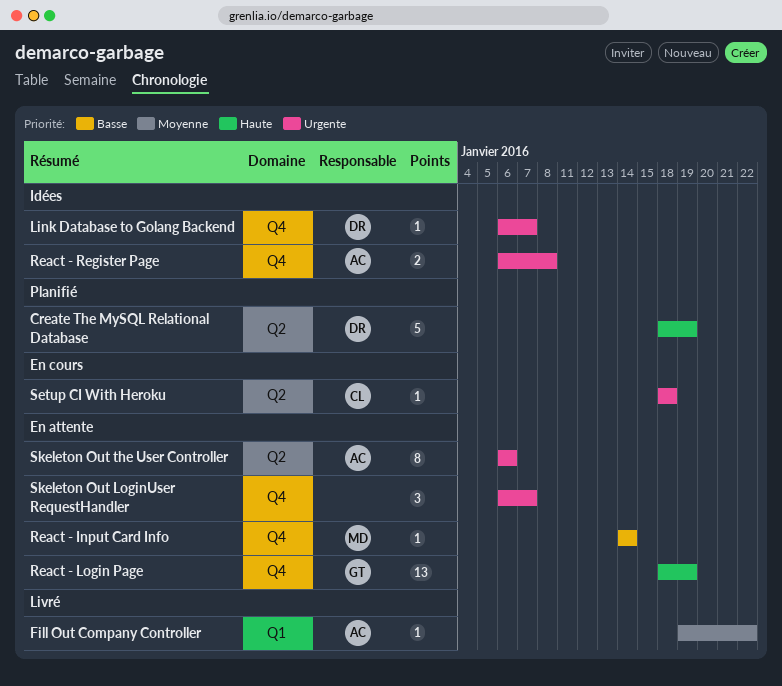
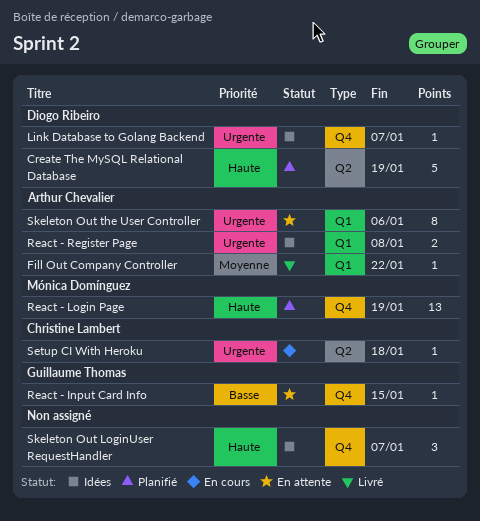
React - Input Card Info, owner: Mónica Domínguez -> Guillaume Thomas
React - Input Card Info, due: Jan 14 -> Jan 15
React - Login Page, status: En attente -> Planifié
React - Login Page, owner: Guillaume Thomas -> Mónica Domínguez
React - Register Page, label: Q4 -> Q1
Skeleton Out LoginUser RequestHandler, status: En attente -> Idées
Skeleton Out LoginUser RequestHandler, priority: Urgente -> Haute
Skeleton Out the User Controller, label: Q2 -> Q1

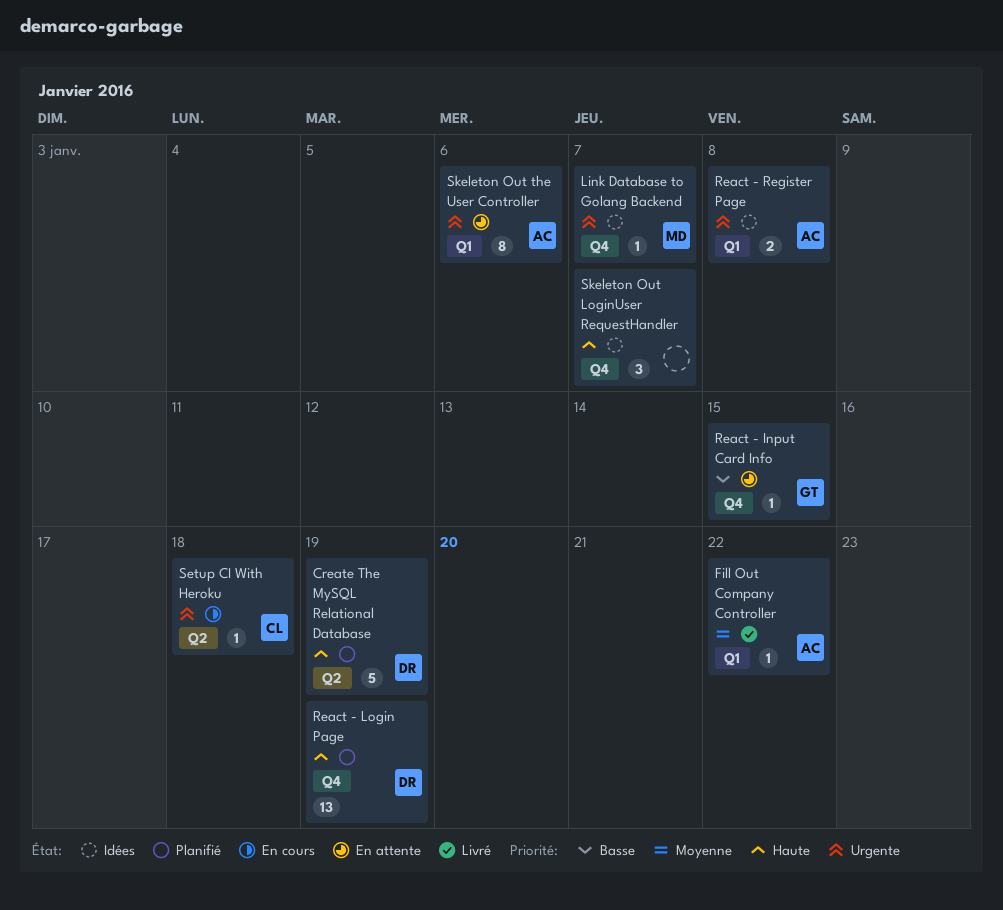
Link Database to Golang Backend, owner: Diogo Ribeiro -> Mónica Domínguez
React - Login Page, owner: Mónica Domínguez -> Diogo Ribeiro

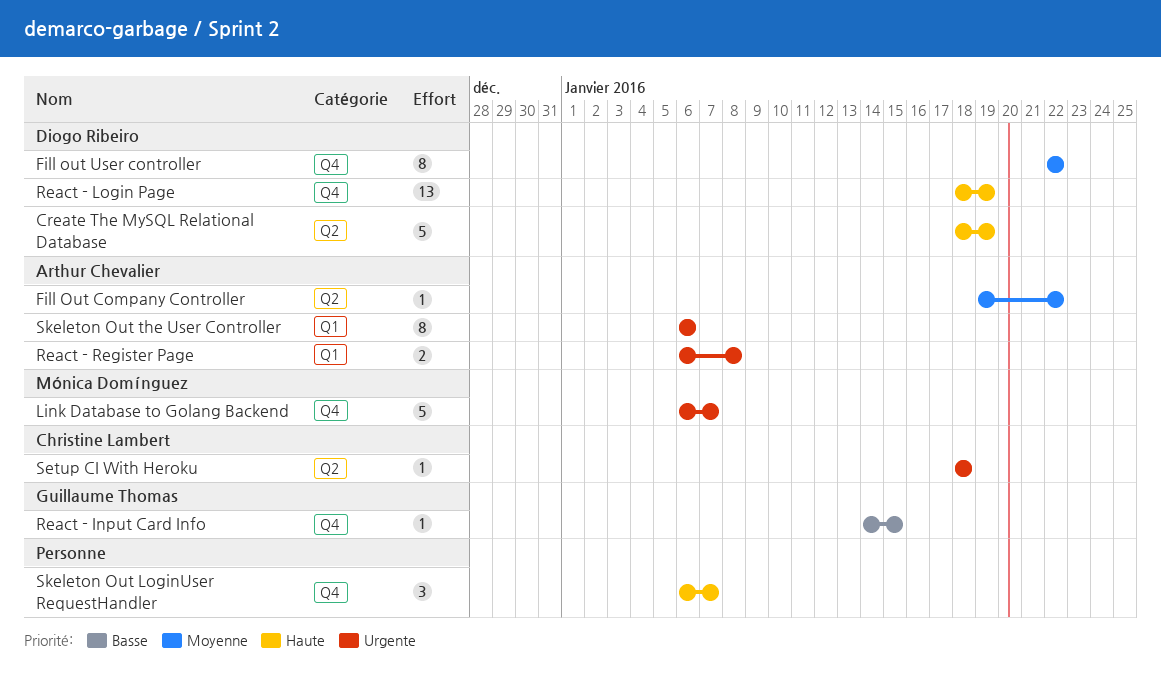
Fill Out Company Controller, label: Q1 -> Q2
Fill out User controller: none -> present
Link Database to Golang Backend, estimate: 1 -> 5

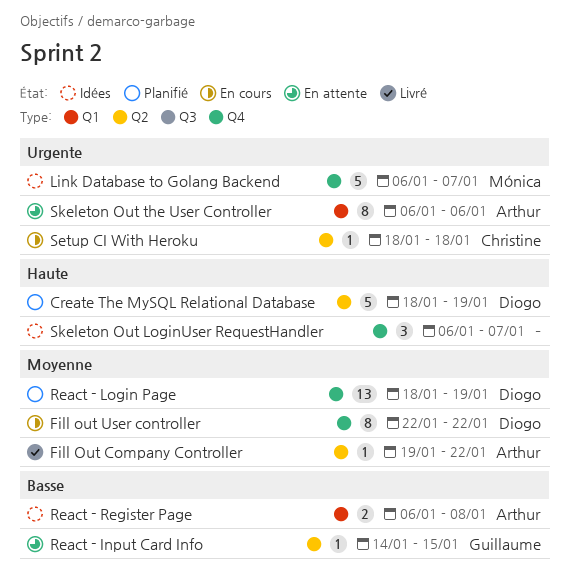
React - Input Card Info, label: Q4 -> Q2
React - Login Page, priority: Haute -> Moyenne
React - Register Page, priority: Urgente -> Basse

